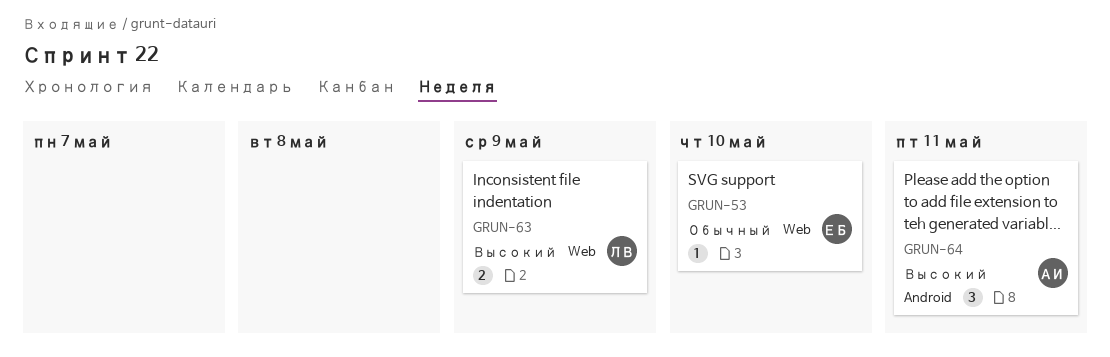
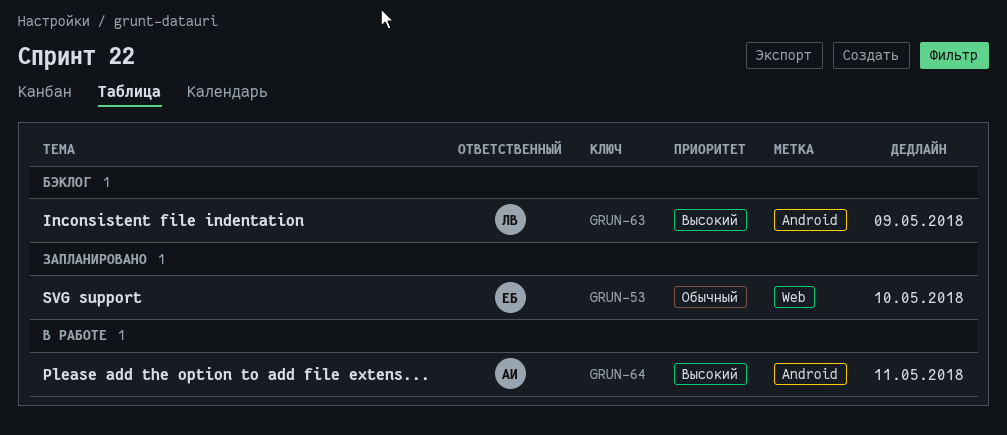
GRUN-63, label: Web -> Android

